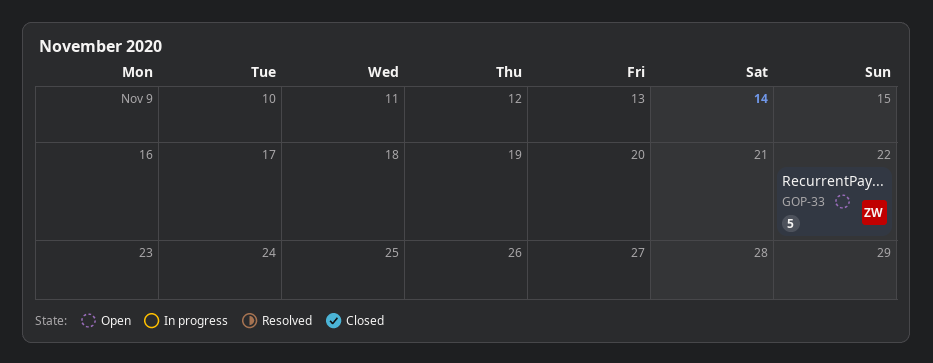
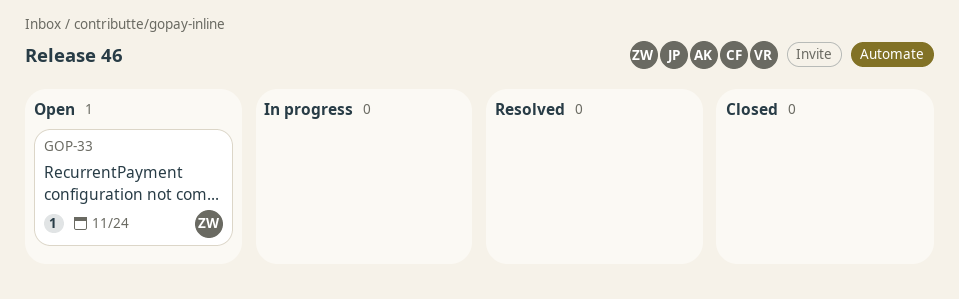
GOP-33, estimate: 5 -> 1
GOP-33, due: Nov 22 -> Nov 24

